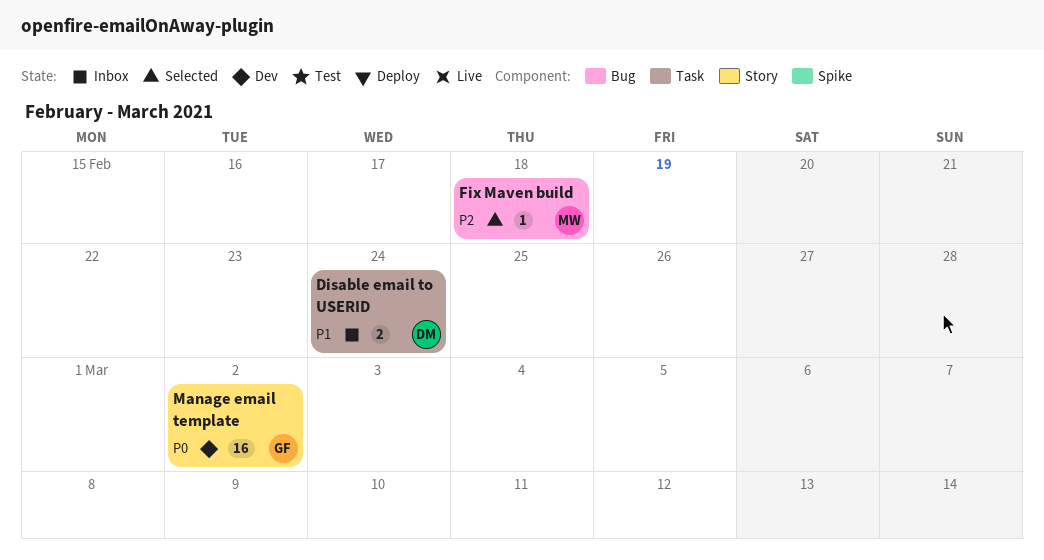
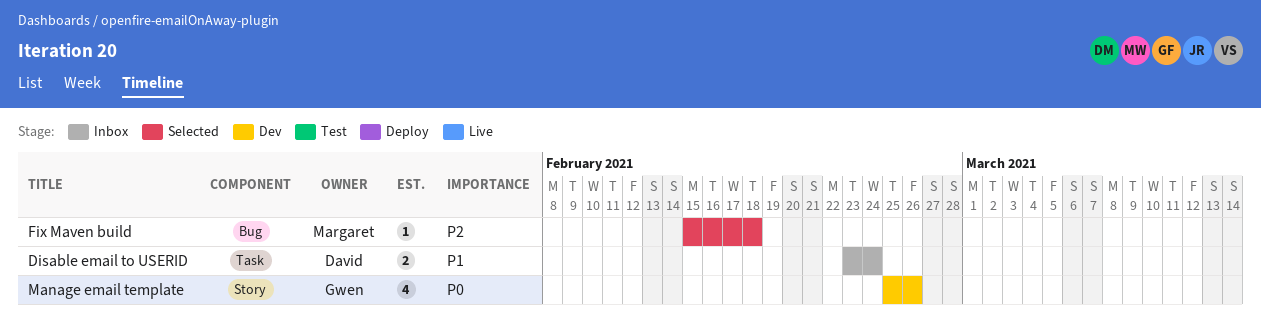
Manage email template, estimate: 16 -> 4
Manage email template, due: Mar 2 -> Feb 26

